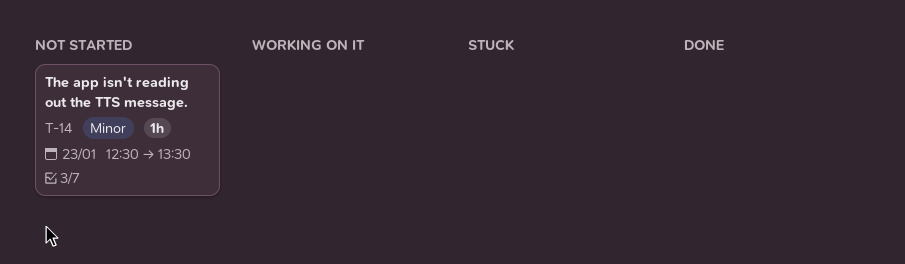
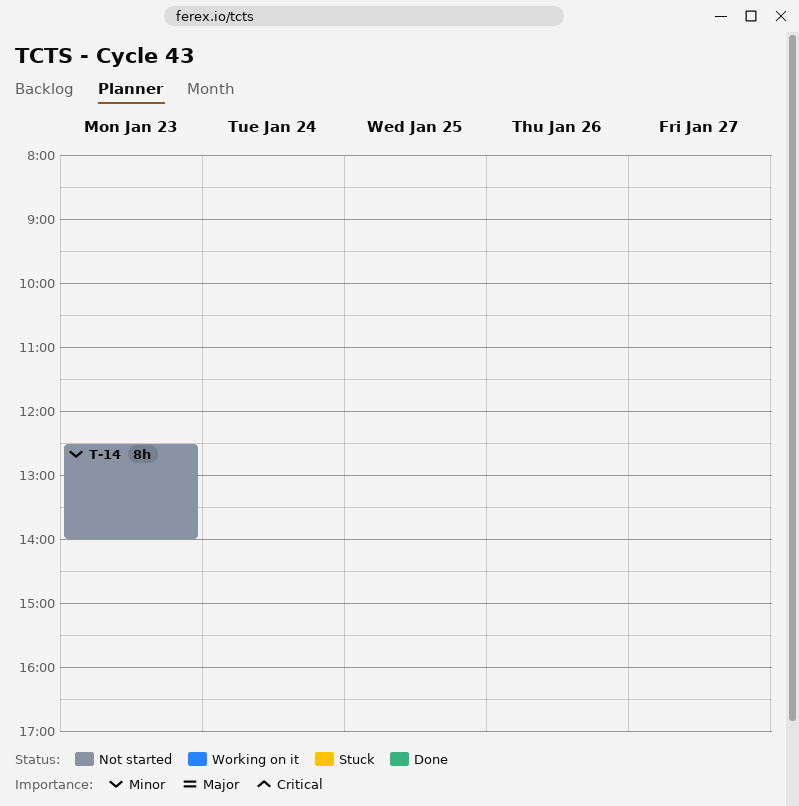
T-14, estimate: 1h -> 8h
T-14, ends: 13:30 -> 14:00

